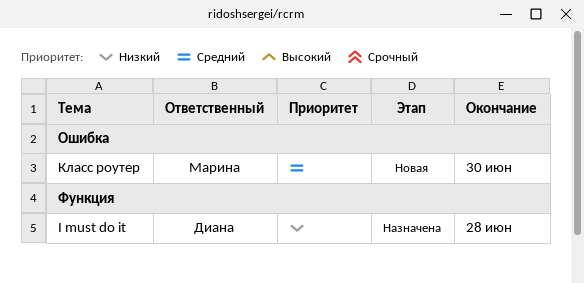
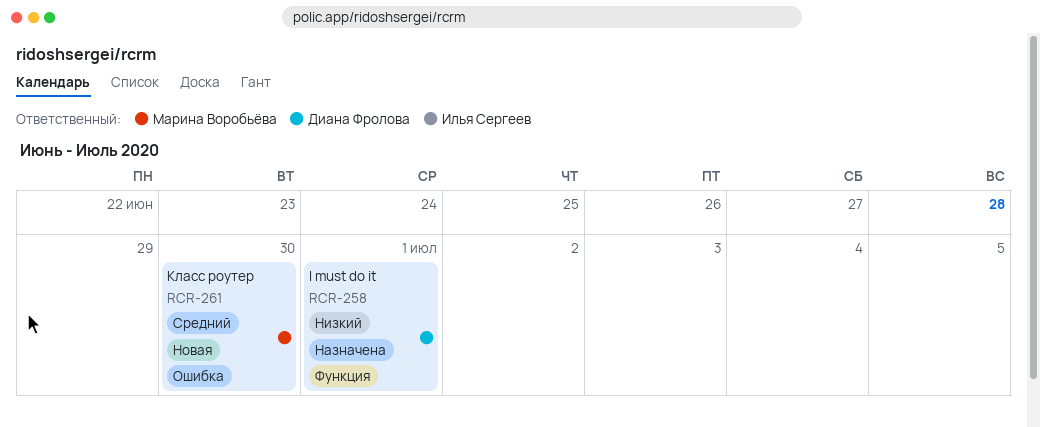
I must do it, due: Jun 28 -> Jul 1

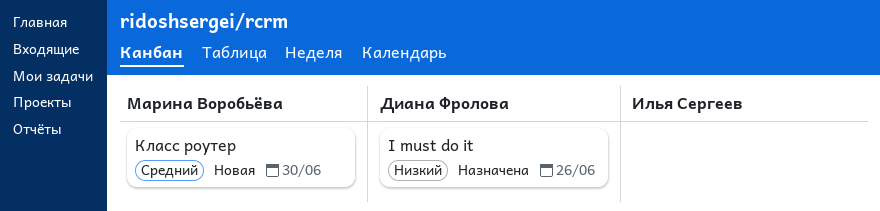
I must do it, due: Jul 1 -> Jun 26

